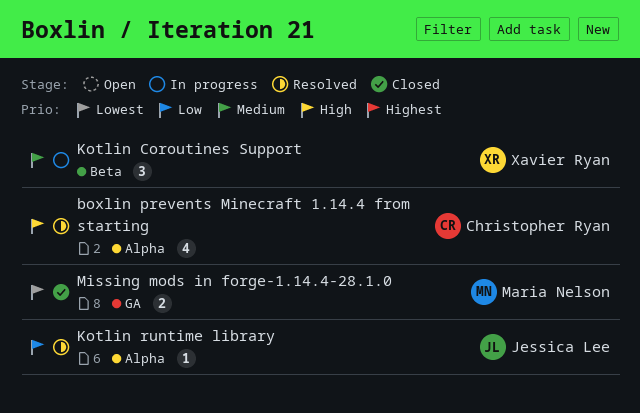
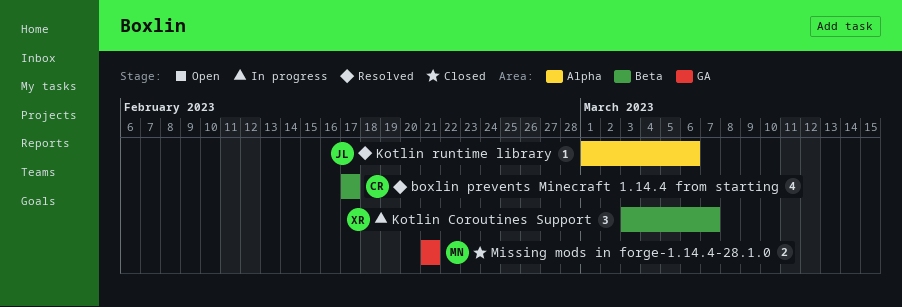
boxlin prevents Minecraft 1.14.4 from starting, label: Alpha -> Beta

